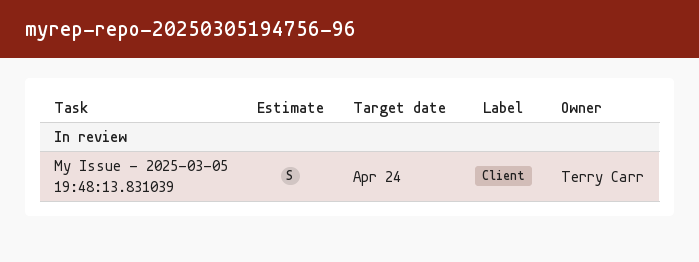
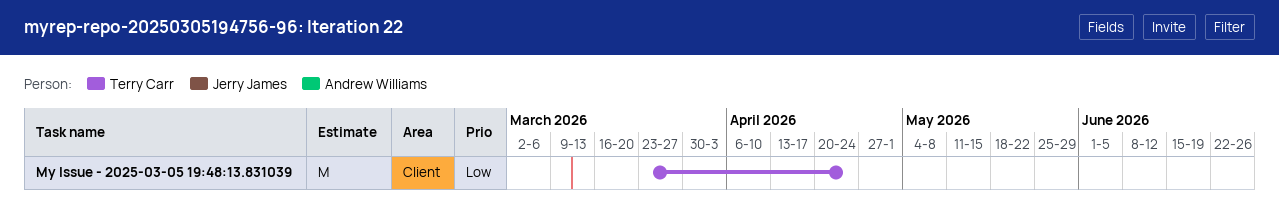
My Issue - 2025-03-05 19:48:13.831039, estimate: S -> M

